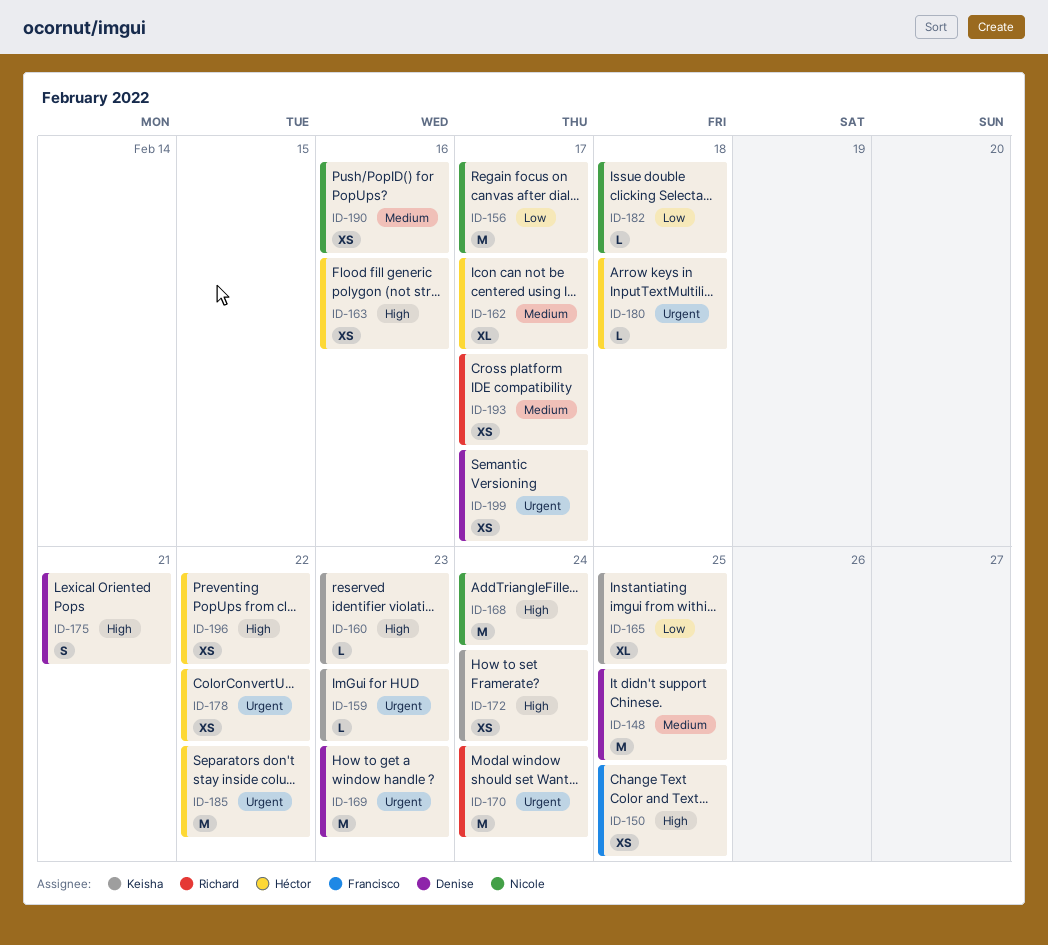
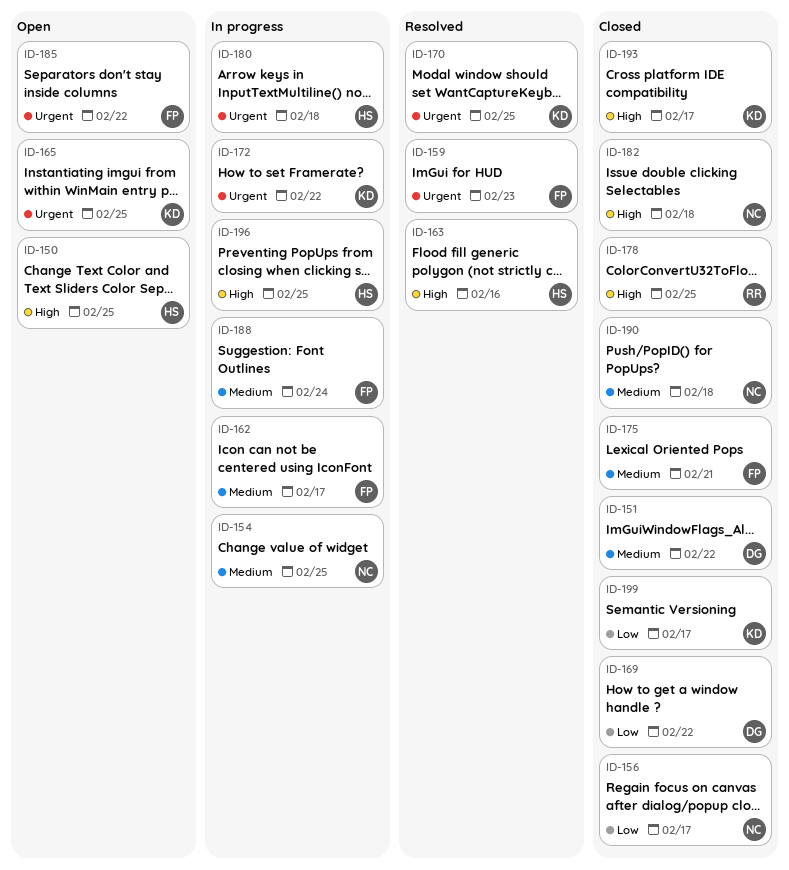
ID-148: present -> none
ID-150, owner: Francisco -> Héctor
ID-151: none -> present
ID-154: none -> present
ID-159, owner: Keisha -> Francisco
ID-160: present -> none
ID-162, owner: Héctor -> Francisco
ID-165, priority: Low -> Urgent
ID-168: present -> none
ID-169, priority: Urgent -> Low
ID-169, due: Feb 23 -> Feb 22
ID-170, owner: Richard -> Keisha
ID-170, due: Feb 24 -> Feb 25
ID-172, priority: High -> Urgent
ID-172, due: Feb 24 -> Feb 22
ID-175, owner: Denise -> Francisco
ID-175, priority: High -> Medium
ID-178, owner: Héctor -> Richard
ID-178, priority: Urgent -> High
ID-178, due: Feb 22 -> Feb 25
ID-182, priority: Low -> High
ID-185, owner: Héctor -> Francisco
ID-188: none -> present
ID-190, due: Feb 16 -> Feb 18
ID-193, owner: Richard -> Keisha
ID-193, priority: Medium -> High
ID-196, due: Feb 22 -> Feb 25
ID-199, owner: Denise -> Keisha
ID-199, priority: Urgent -> Low

